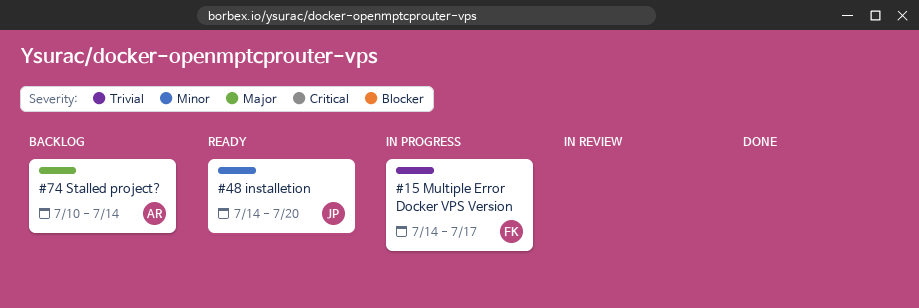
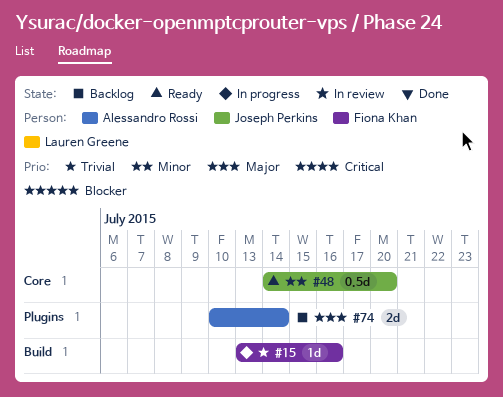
#15, start: Jul 14 -> Jul 13
#15, due: Jul 17 -> Jul 16

